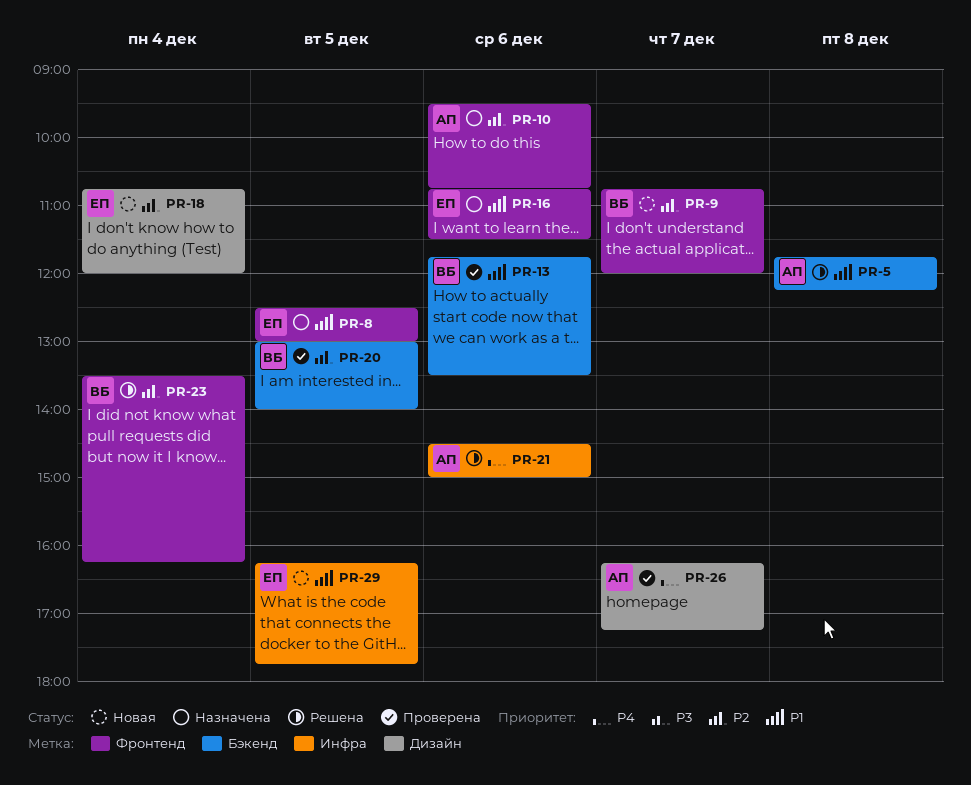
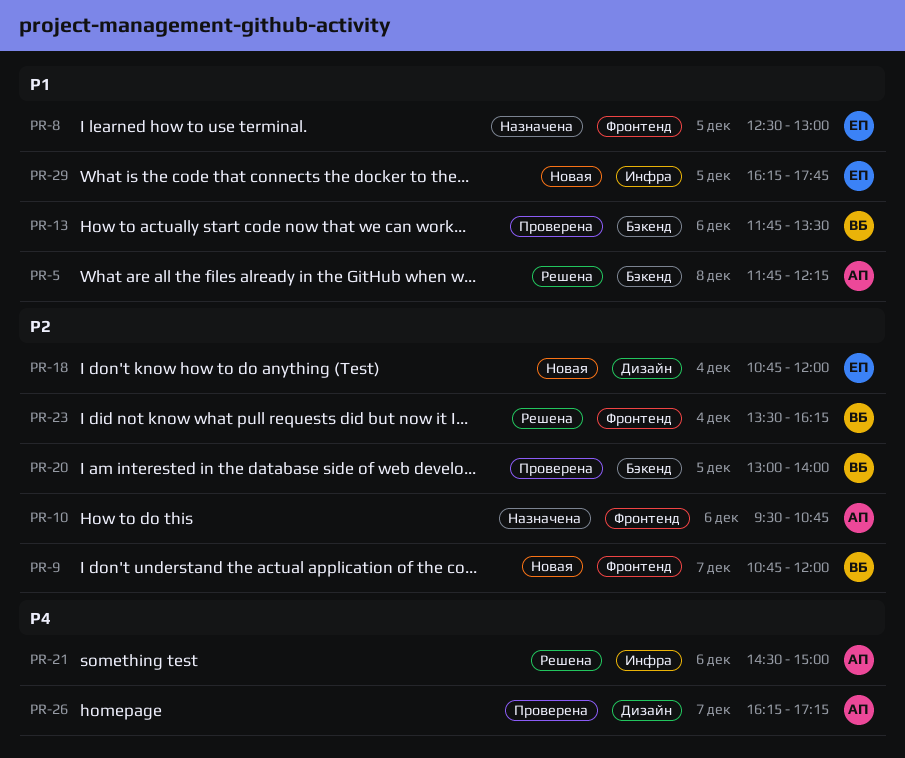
PR-16: present -> none

